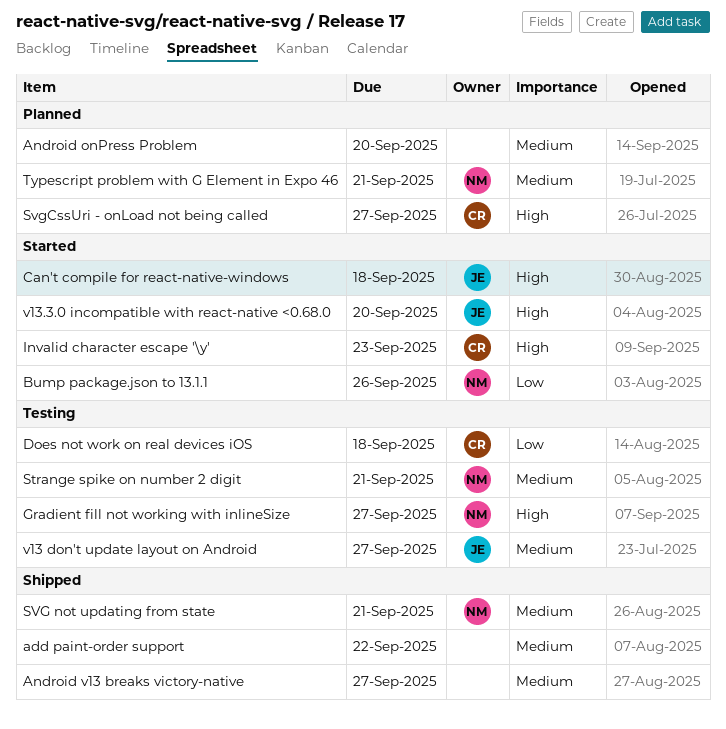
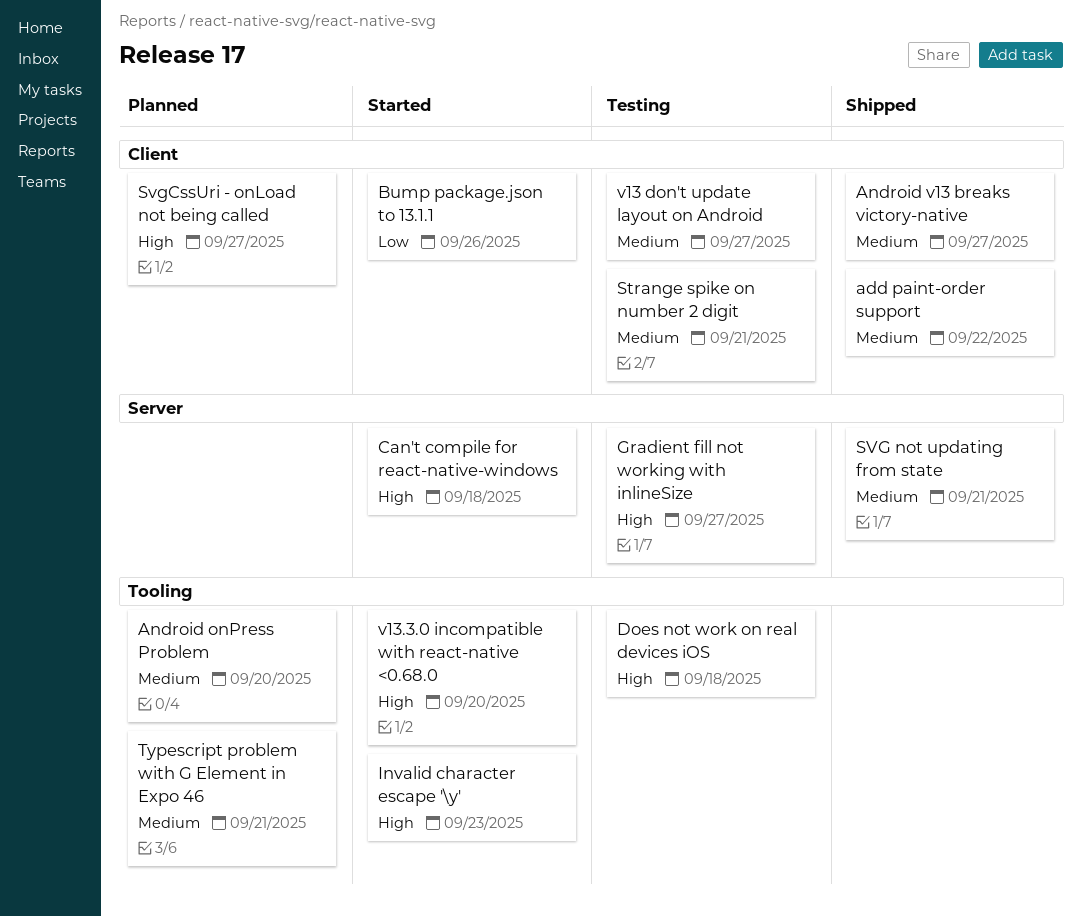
Does not work on real devices iOS, priority: Low -> High

